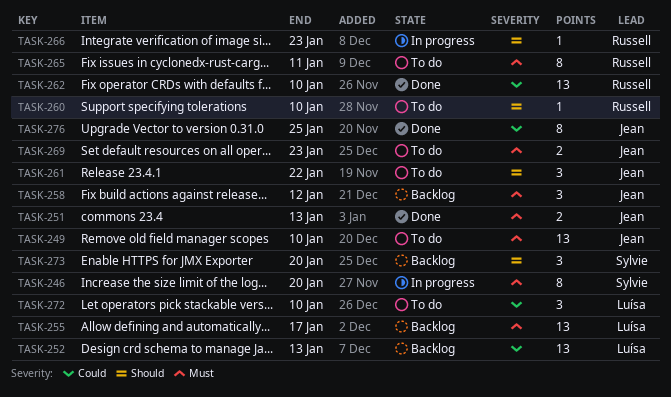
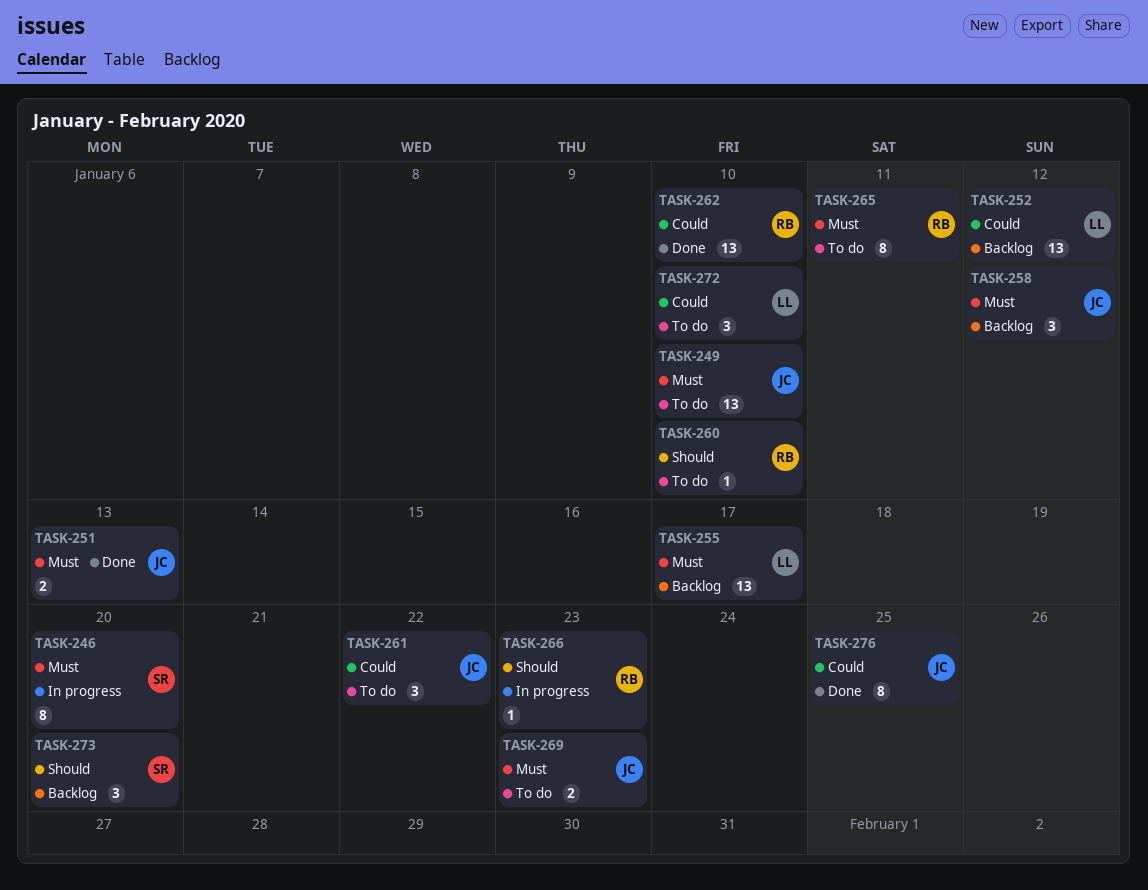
TASK-252, due: Jan 13 -> Jan 12
TASK-261, priority: Should -> Could

